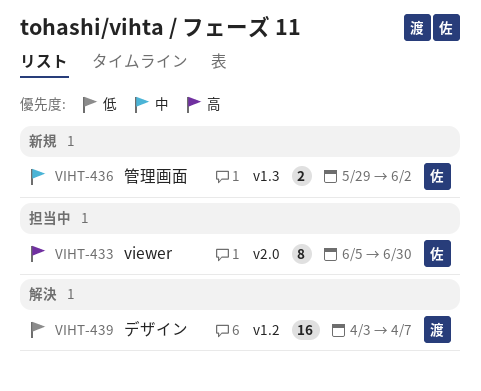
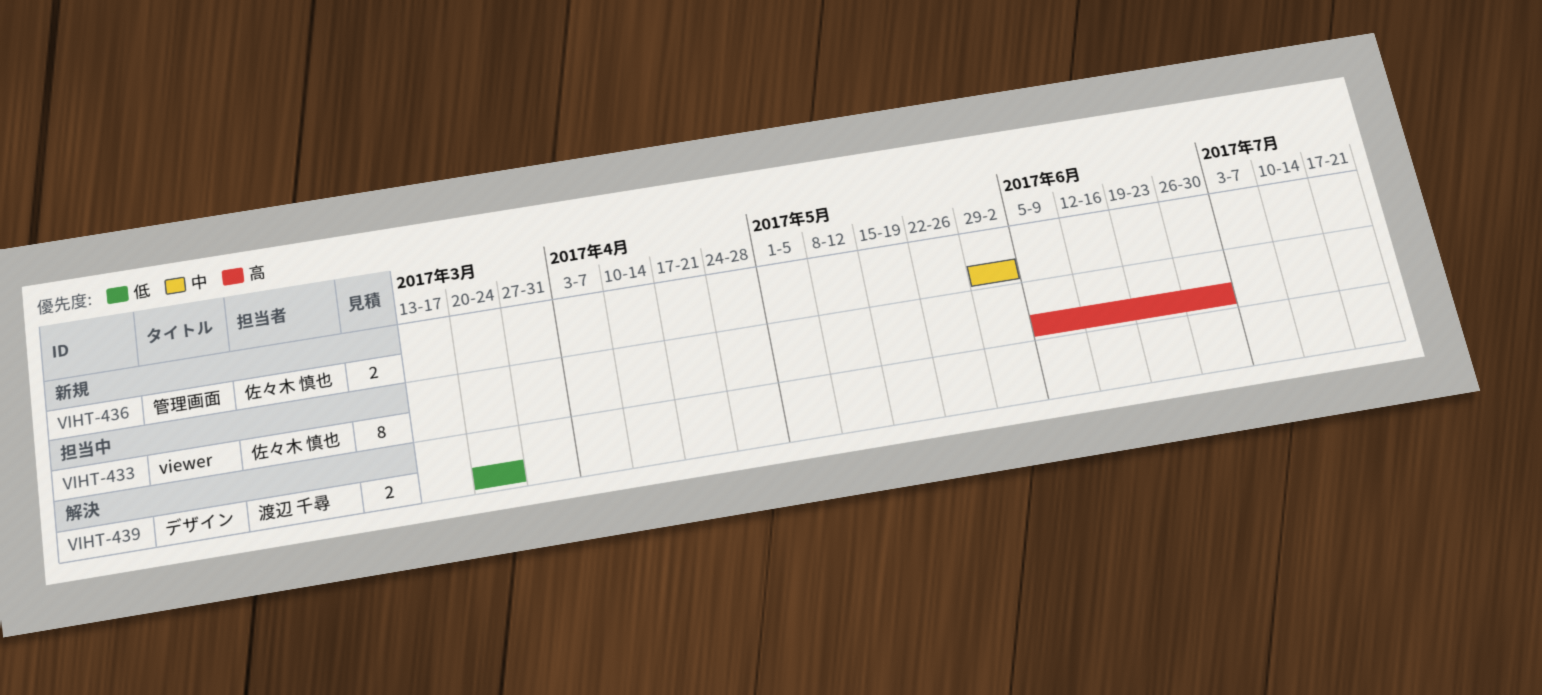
VIHT-439, estimate: 16 -> 2
VIHT-439, start: Apr 3 -> Mar 20
VIHT-439, due: Apr 7 -> Mar 24

